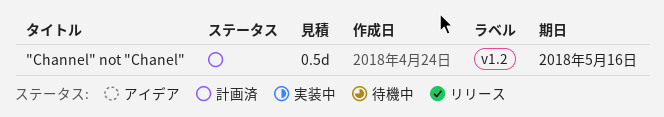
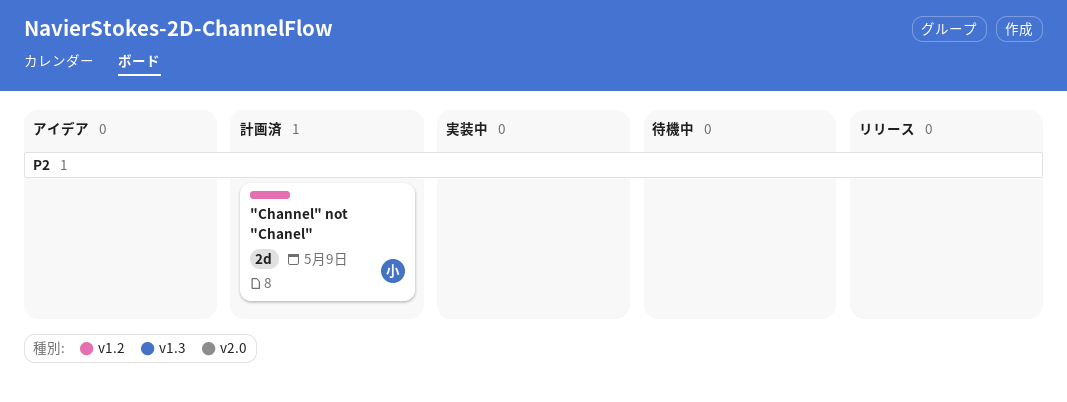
"Channel" not "Chanel", estimate: 0.5d -> 2d
"Channel" not "Chanel", due: May 16 -> May 9

